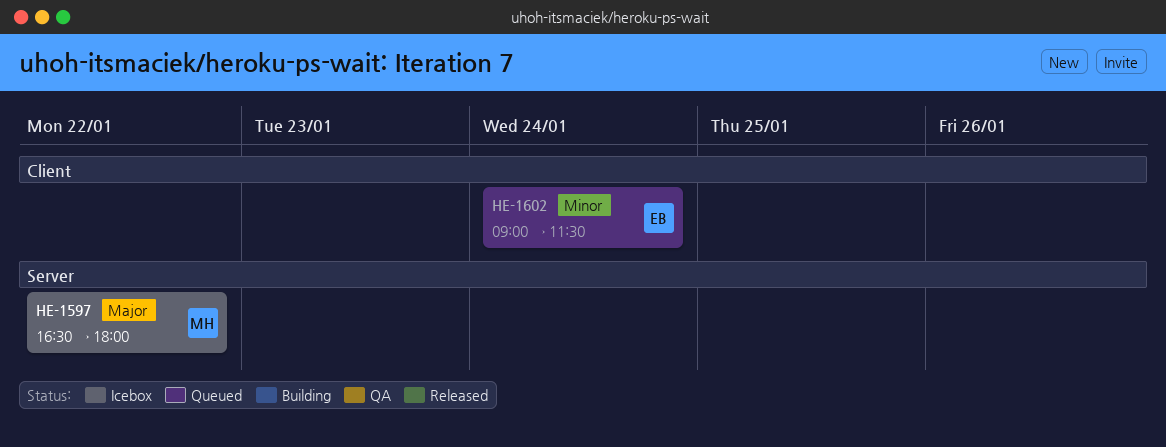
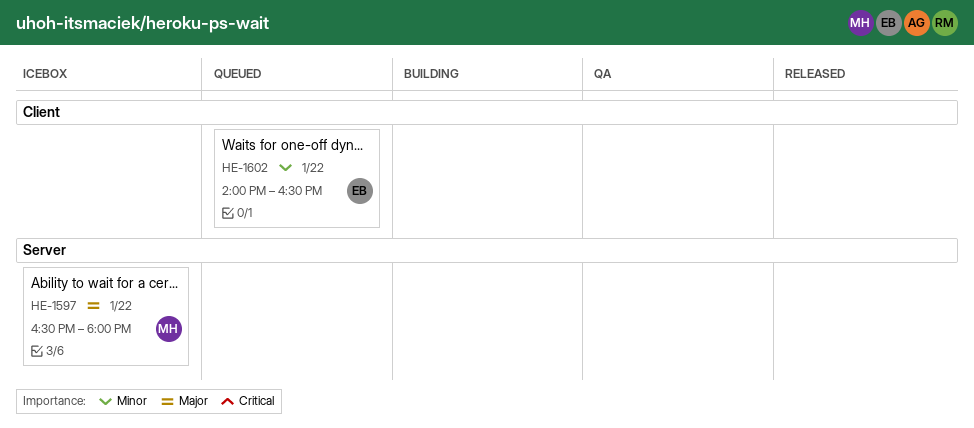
HE-1602, day: Jan 24 -> Jan 22
HE-1602, begins: 09:00 -> 14:00
HE-1602, ends: 11:30 -> 16:30

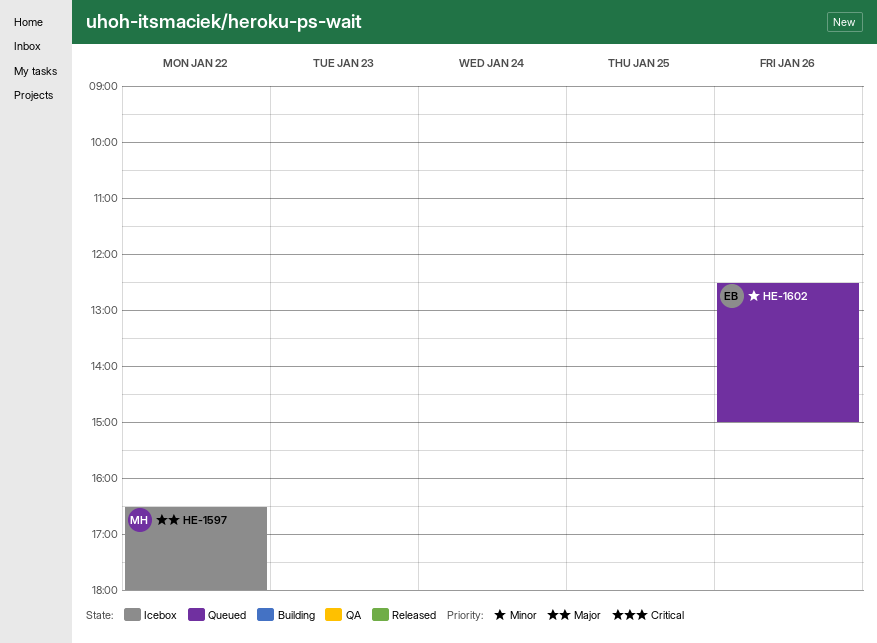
HE-1602, day: Jan 22 -> Jan 26
HE-1602, begins: 14:00 -> 12:30
HE-1602, ends: 16:30 -> 15:00

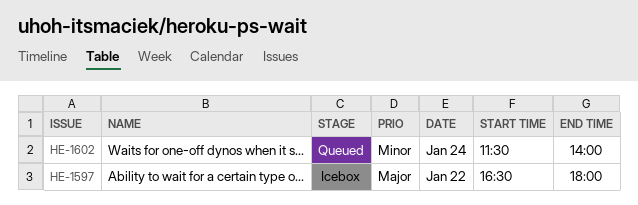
HE-1602, day: Jan 26 -> Jan 24
HE-1602, begins: 12:30 -> 11:30
HE-1602, ends: 15:00 -> 14:00

